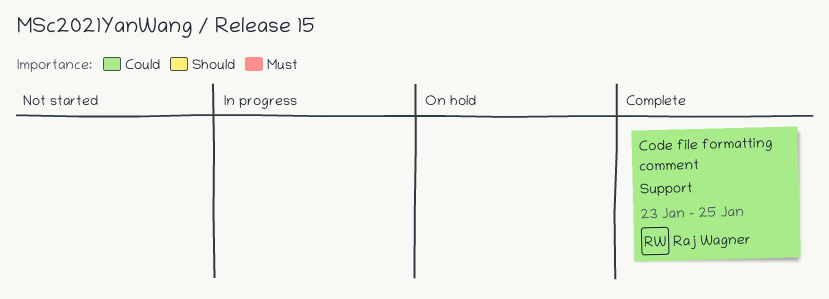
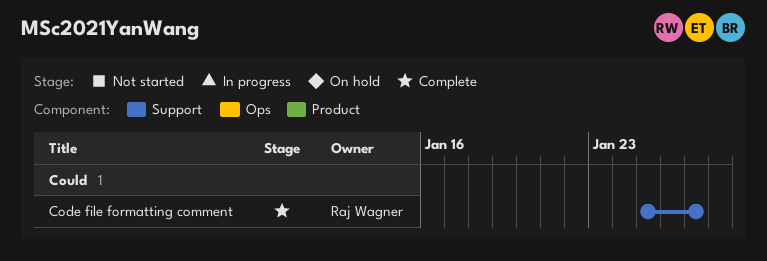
Code file formatting comment, start: Jan 23 -> Jan 25
Code file formatting comment, due: Jan 25 -> Jan 27

